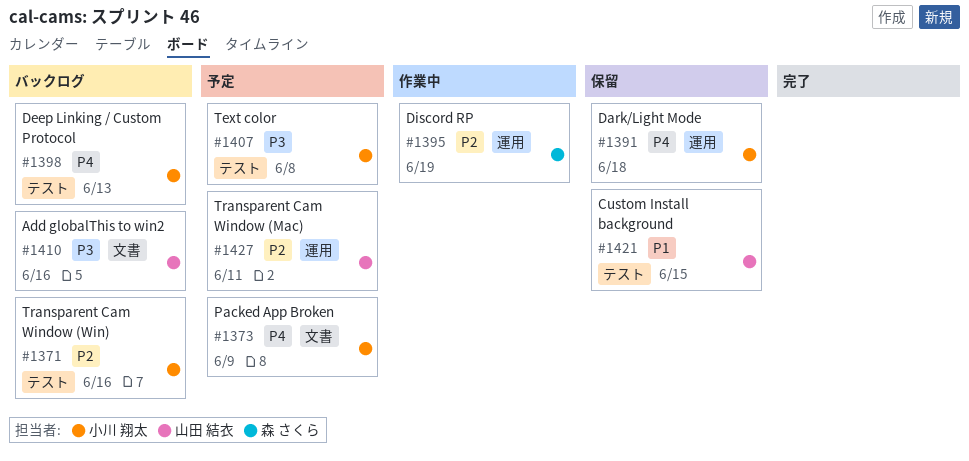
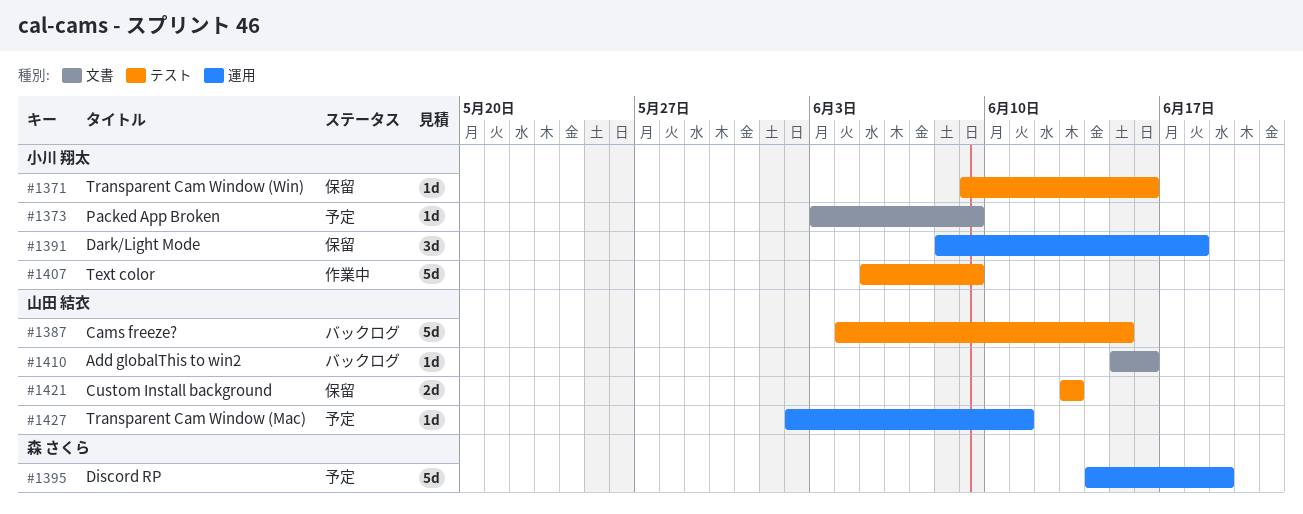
#1371, status: バックログ -> 保留
#1387: none -> present
#1395, status: 作業中 -> 予定
#1398: present -> none
#1407, status: 予定 -> 作業中
#1407, due: Jun 8 -> Jun 9
#1421, due: Jun 15 -> Jun 13

